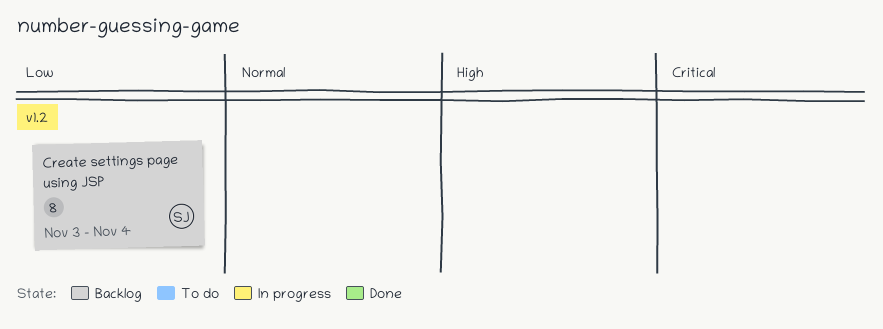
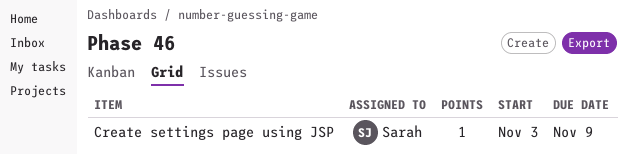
Create settings page using JSP, estimate: 8 -> 1
Create settings page using JSP, due: Nov 4 -> Nov 9

